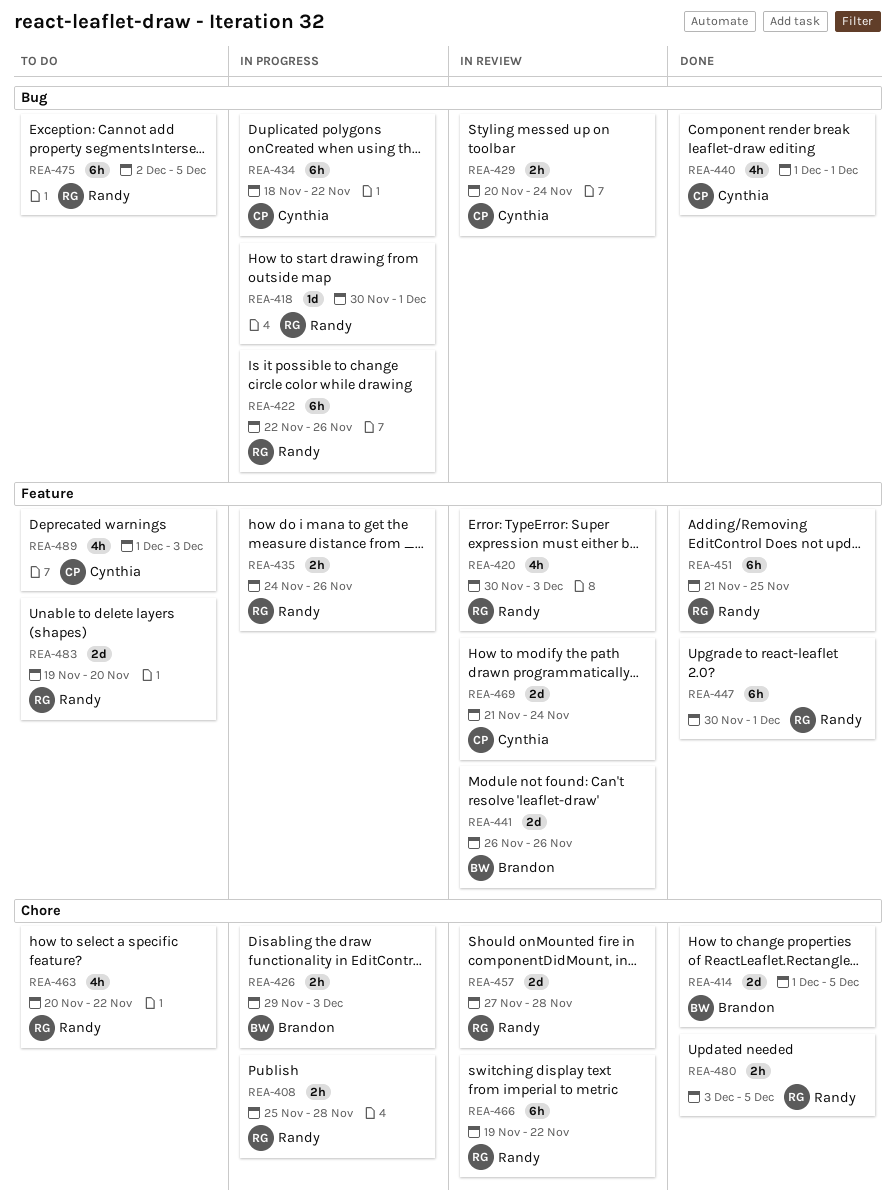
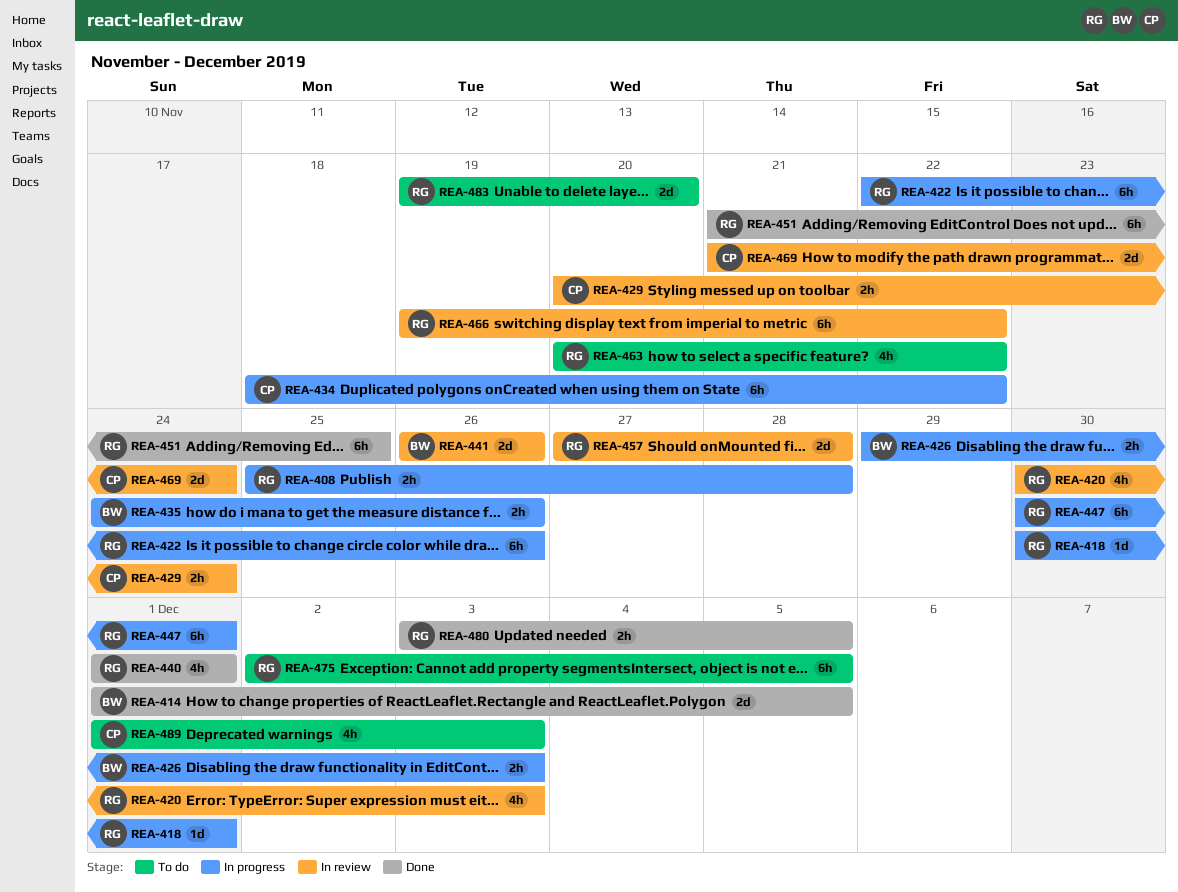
REA-435, owner: Randy -> Brandon
REA-440, owner: Cynthia -> Randy
REA-447, status: Done -> In progress

